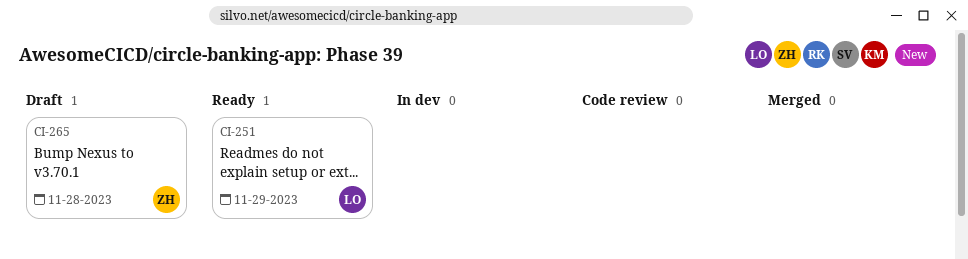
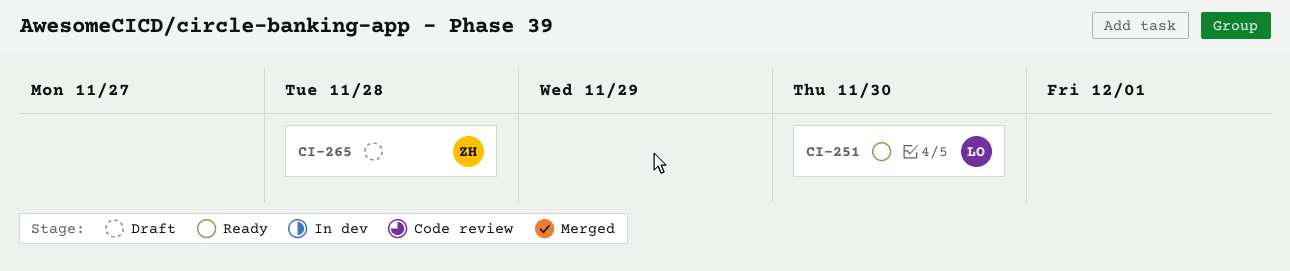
CI-251, due: Nov 29 -> Nov 30

